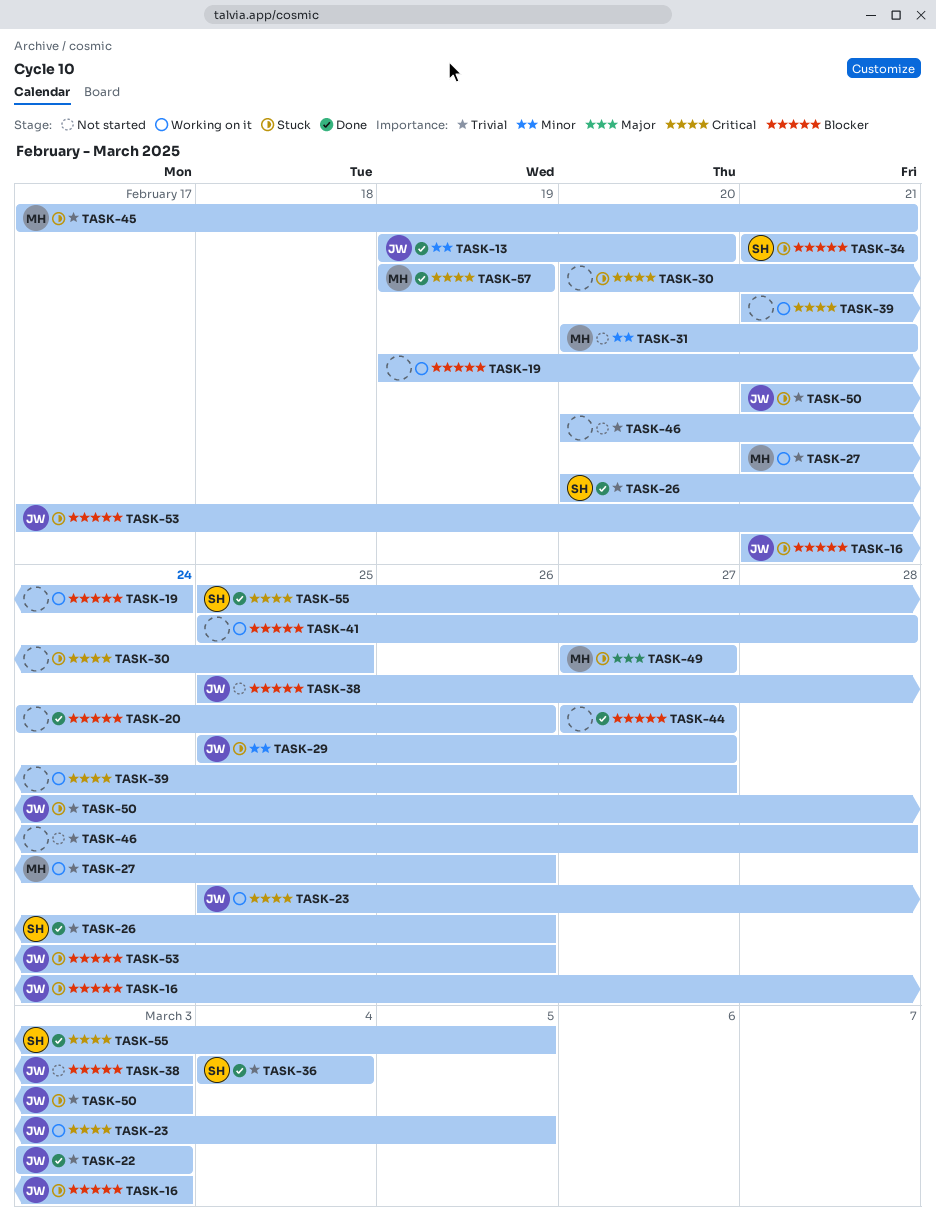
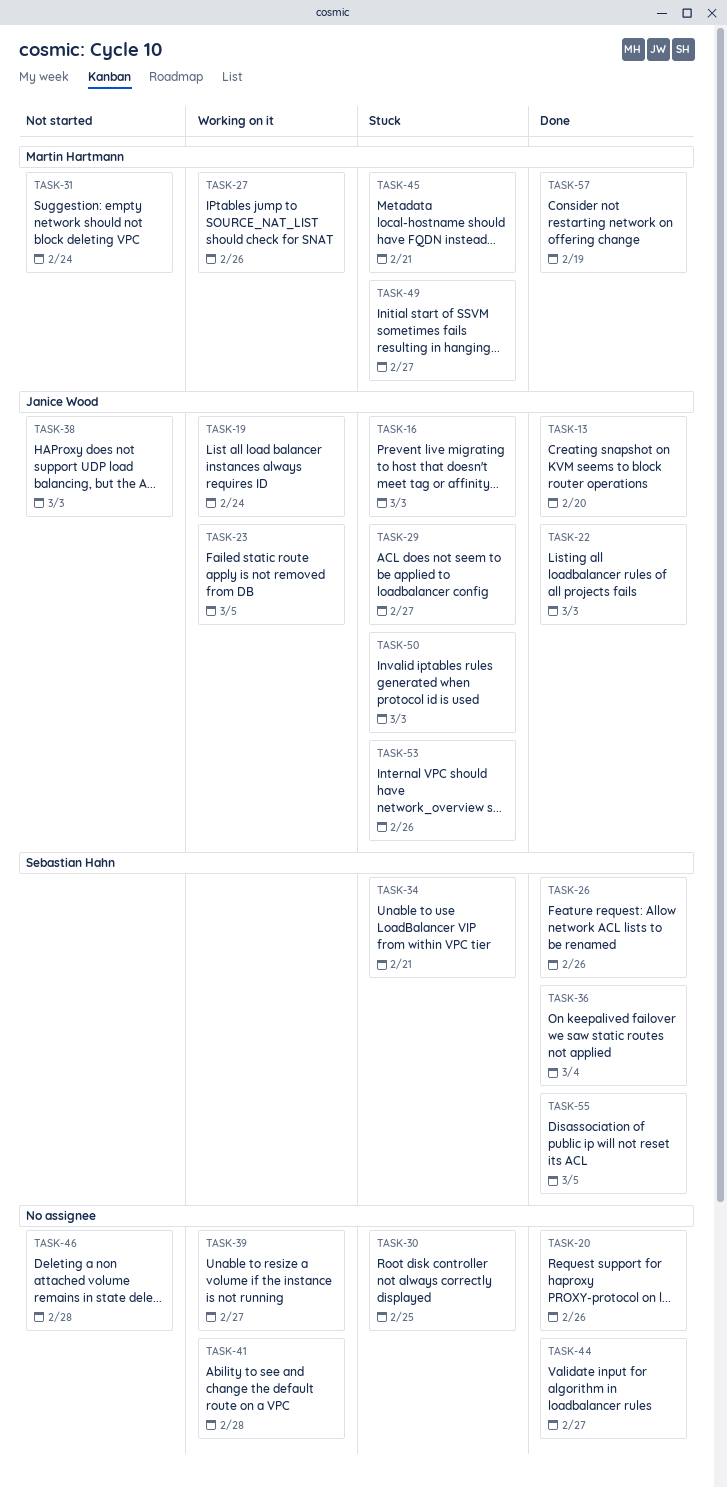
TASK-19, owner: none -> Janice Wood
TASK-31, due: Feb 21 -> Feb 24

